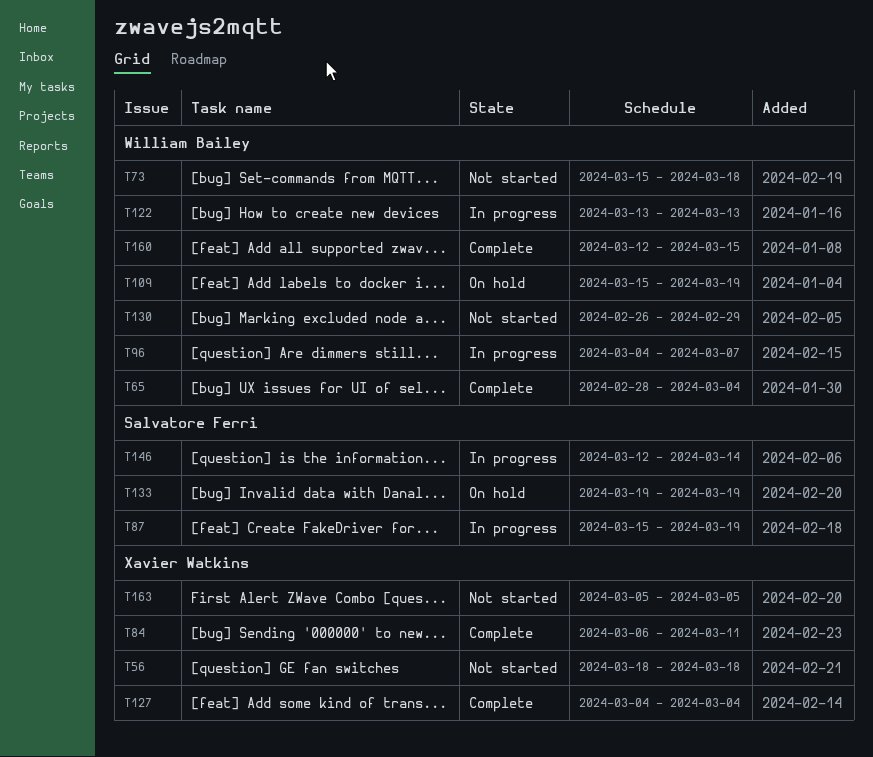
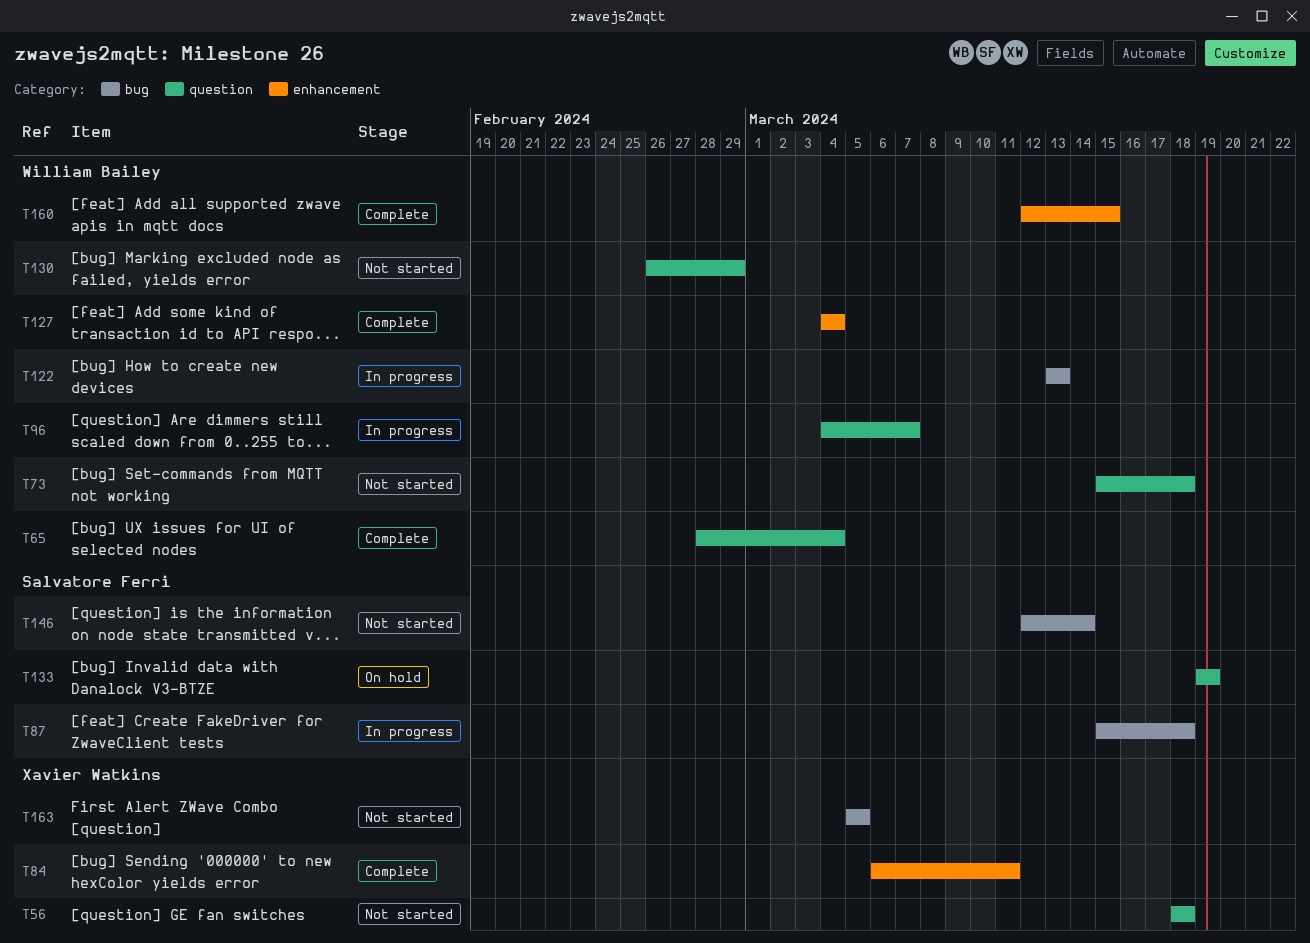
T87, due: Mar 19 -> Mar 18
T109: present -> none
T127, owner: Xavier Watkins -> William Bailey
T146, status: In progress -> Not started

